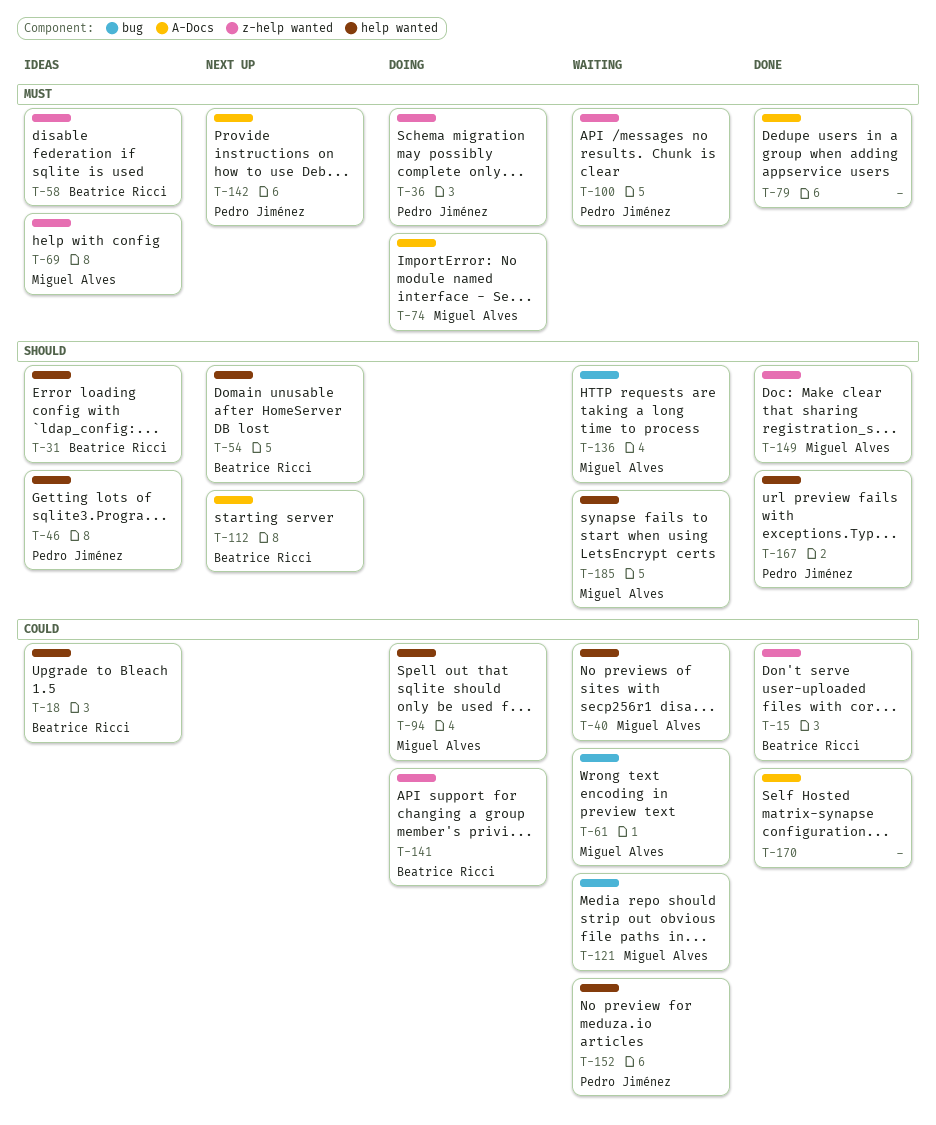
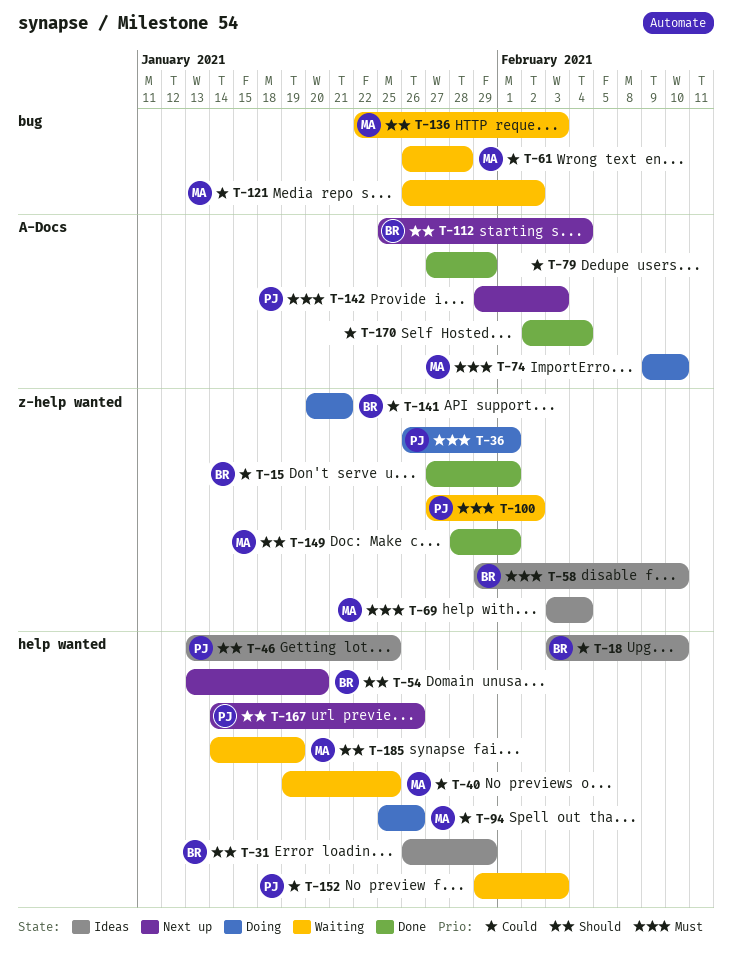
T-79, priority: Must -> Could
T-167, status: Done -> Next up

